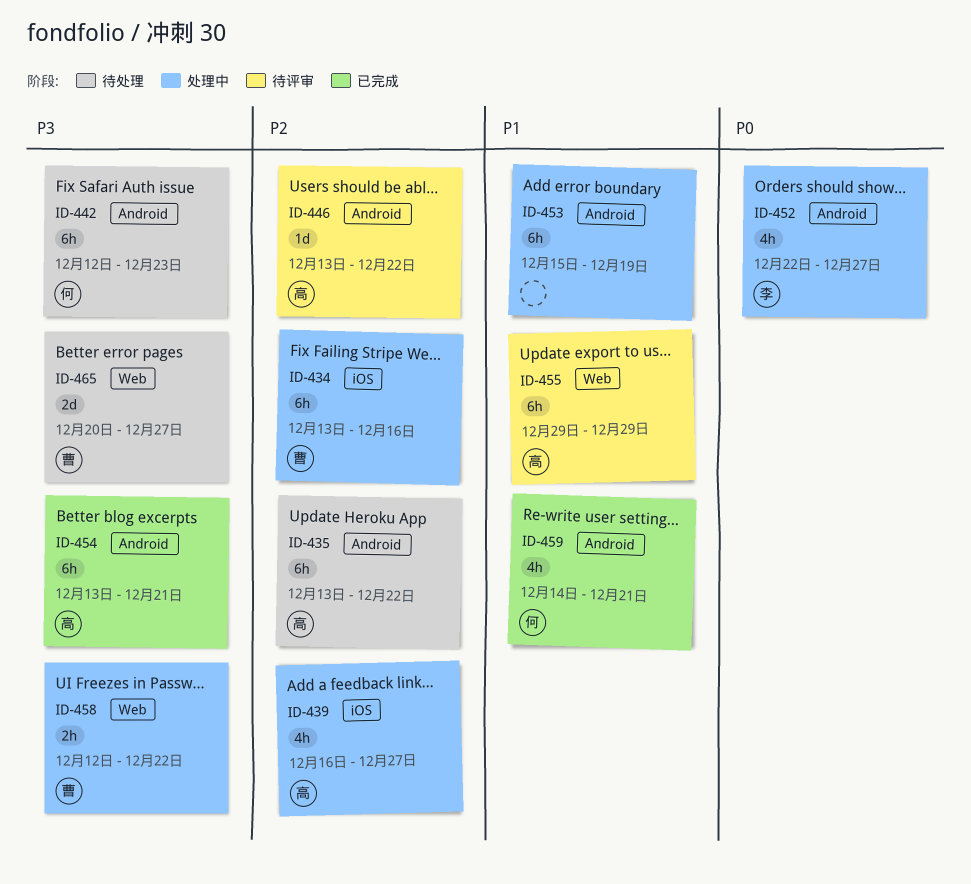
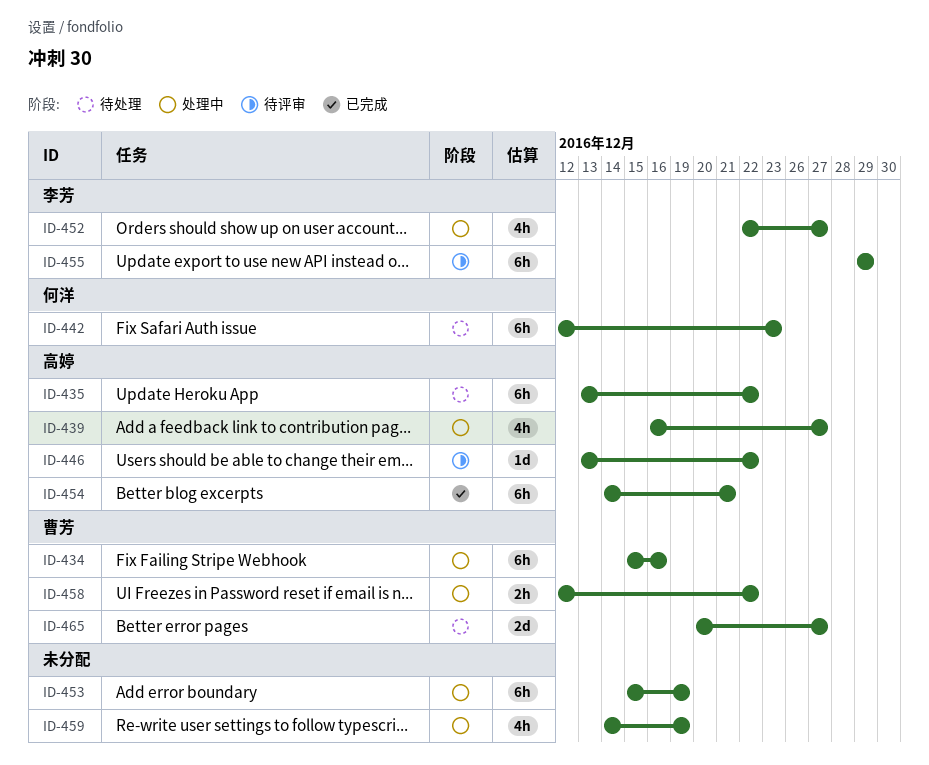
ID-434, start: Dec 13 -> Dec 15
ID-454, start: Dec 13 -> Dec 14
ID-455, owner: 高婷 -> 李芳
ID-459, status: 已完成 -> 处理中
ID-459, owner: 何洋 -> none
ID-459, due: Dec 21 -> Dec 19

